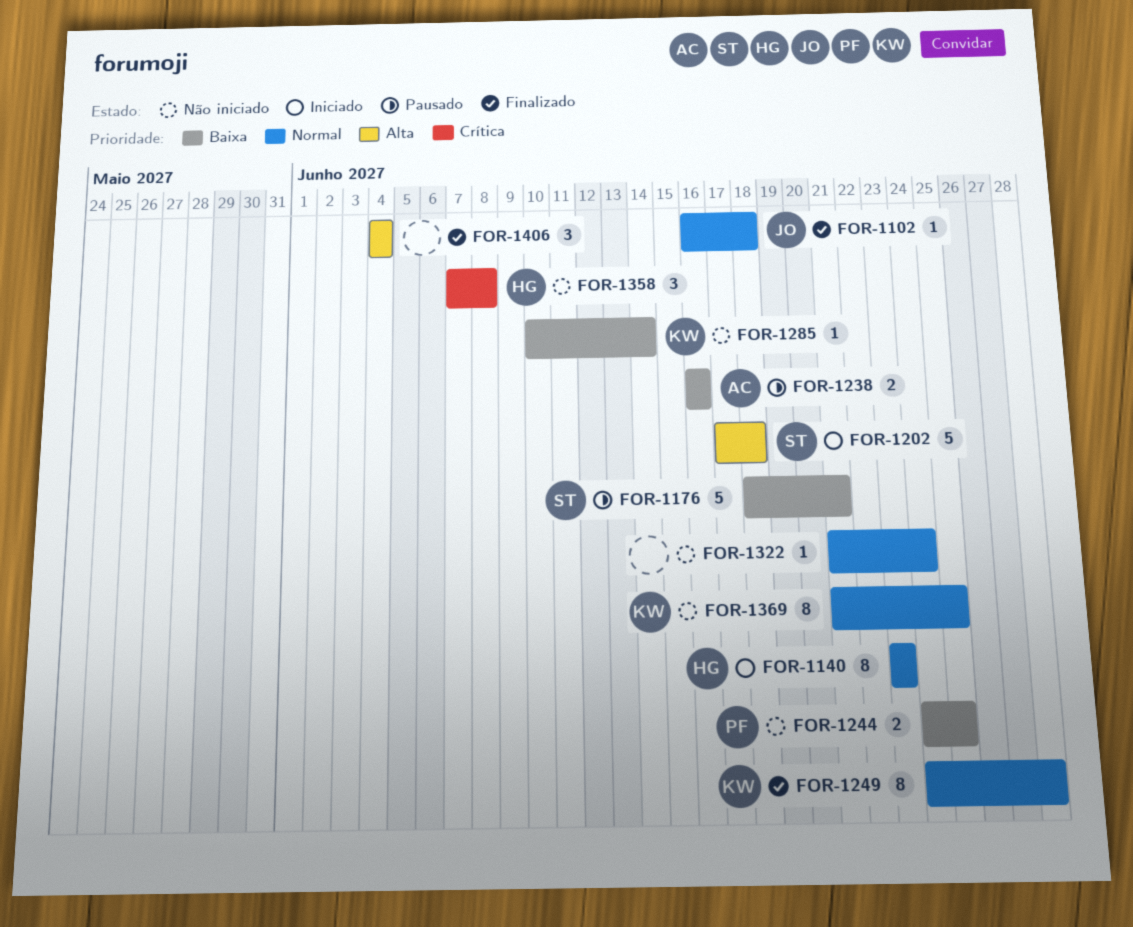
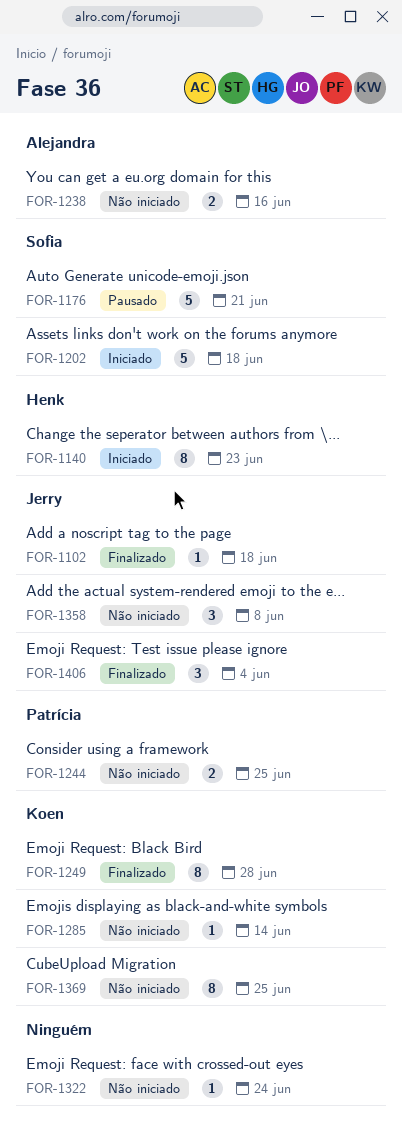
FOR-1238, status: Pausado -> Não iniciado
FOR-1358, owner: Henk -> Jerry
FOR-1406, owner: none -> Jerry

